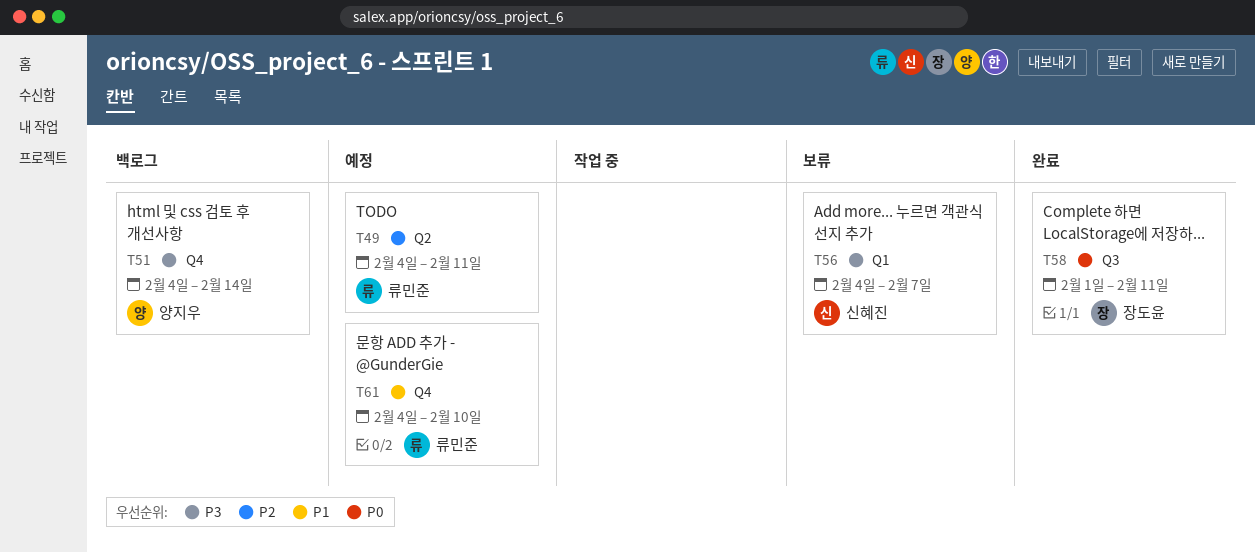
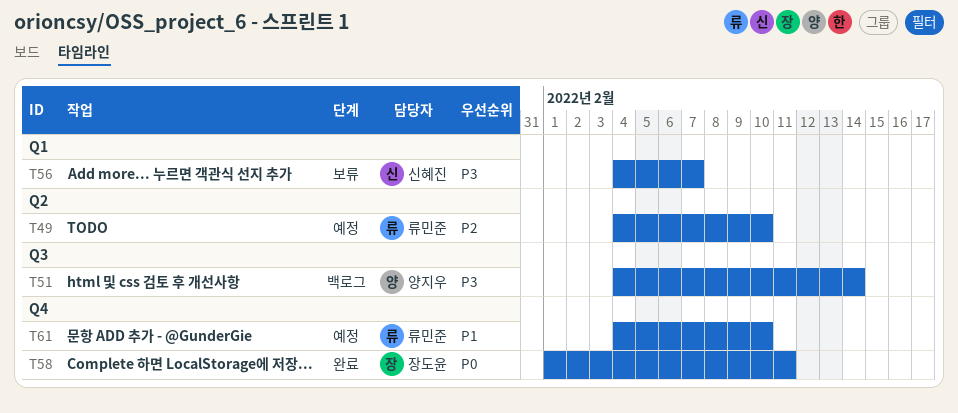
T49, due: Feb 11 -> Feb 10
T51, label: Q4 -> Q3
T58, label: Q3 -> Q4

